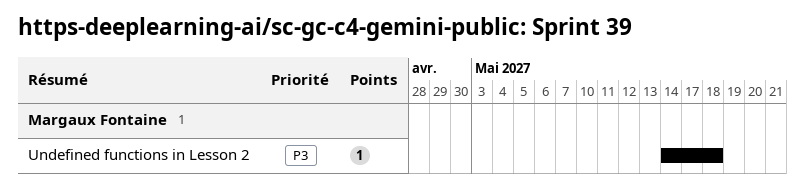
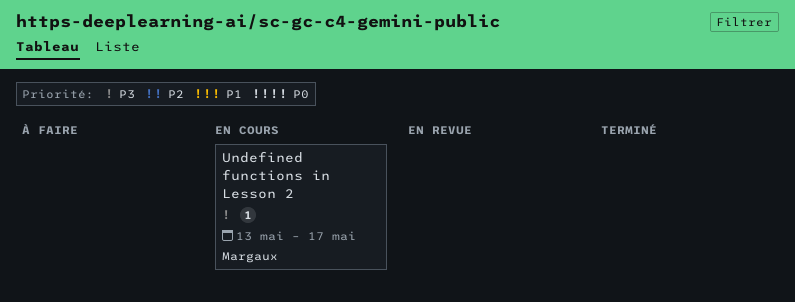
Undefined functions in Lesson 2, start: May 14 -> May 13
Undefined functions in Lesson 2, due: May 18 -> May 17

